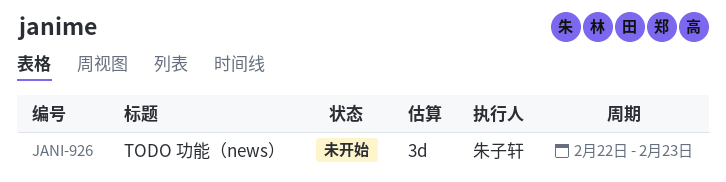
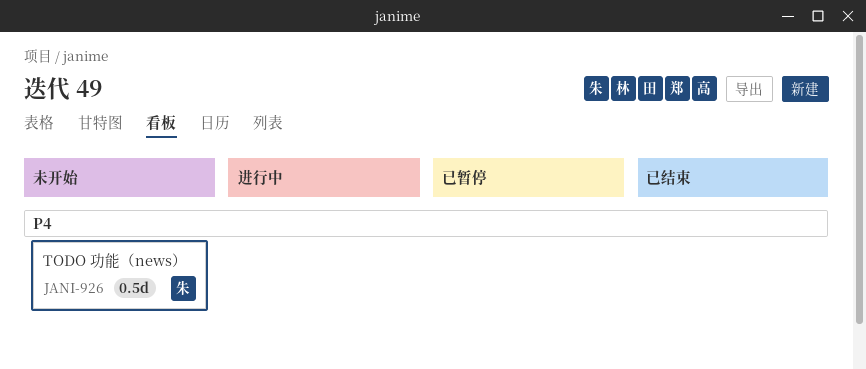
JANI-926, estimate: 3d -> 0.5d

